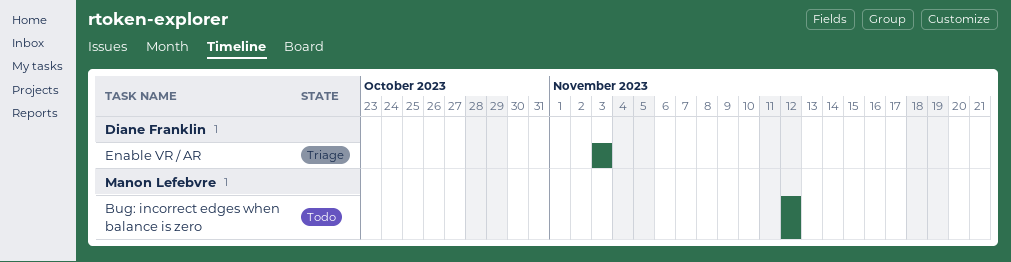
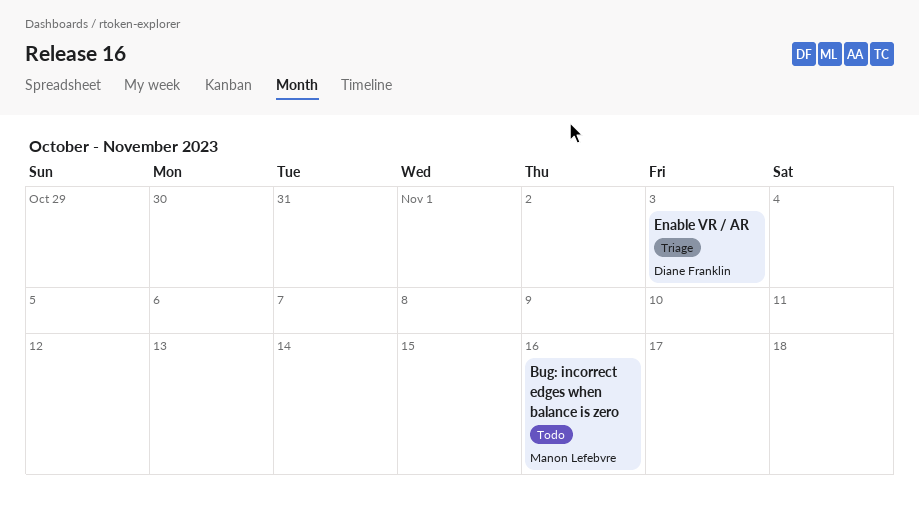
Bug: incorrect edges when balance is zero, due: Nov 12 -> Nov 16

